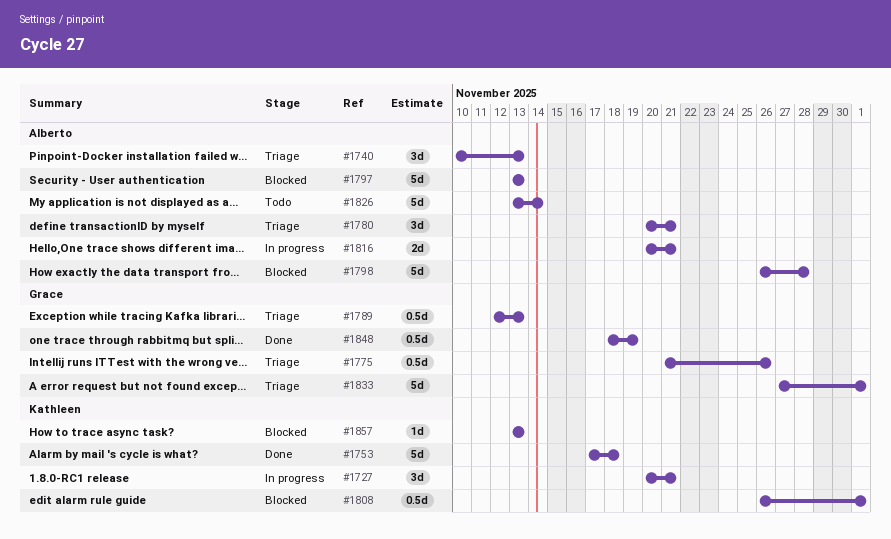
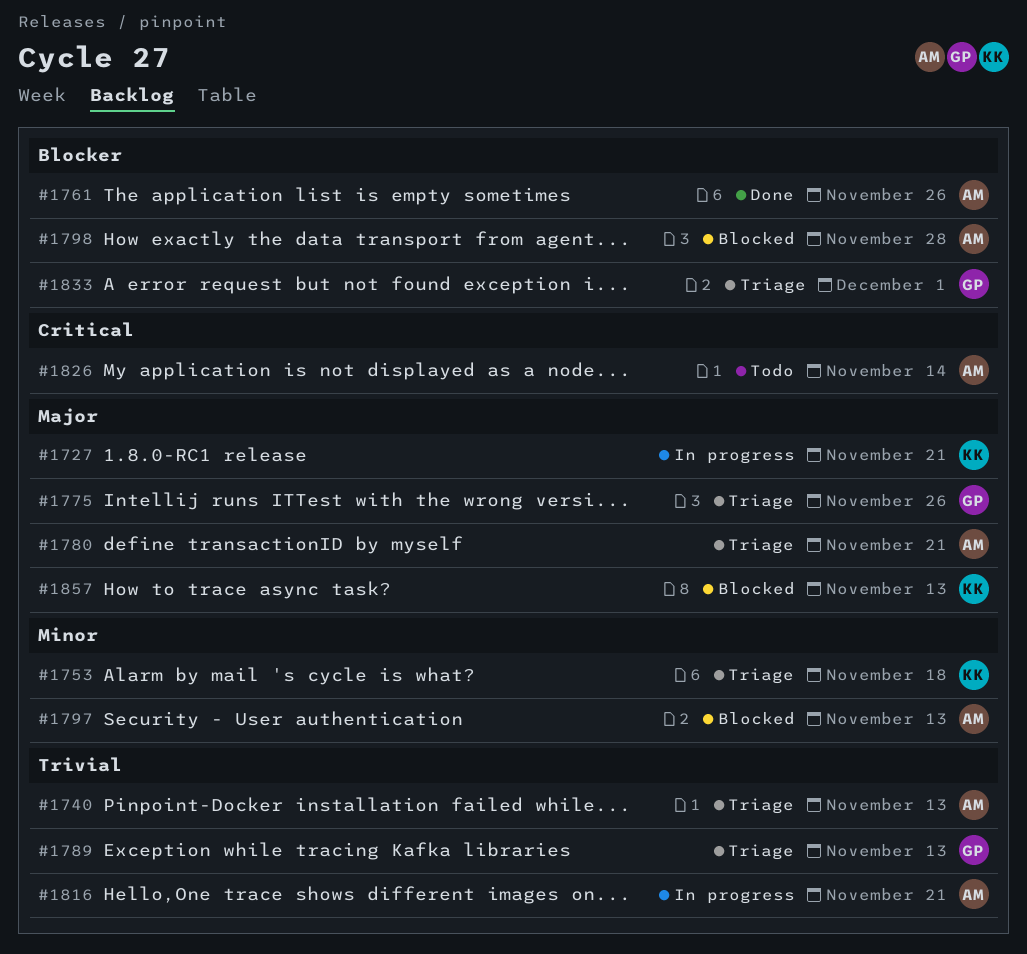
#1753, status: Done -> Triage
#1761: none -> present
#1808: present -> none
#1848: present -> none

